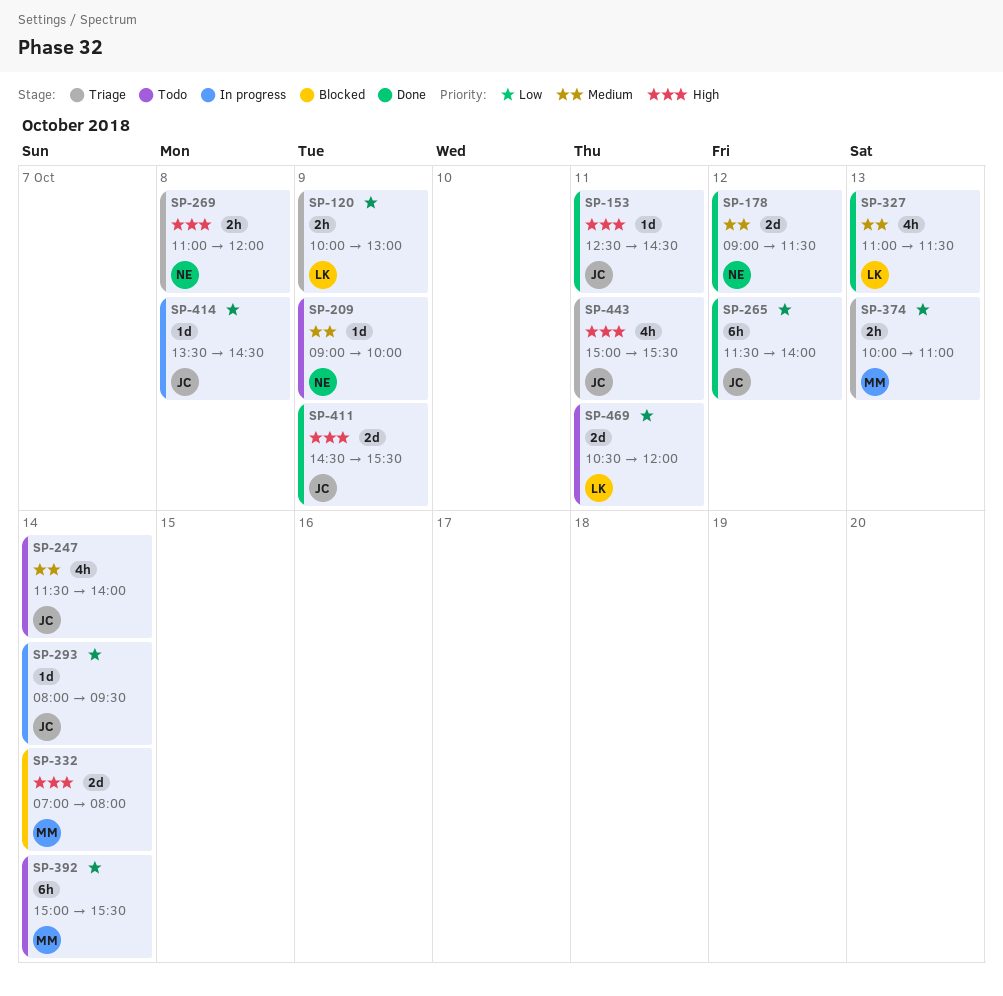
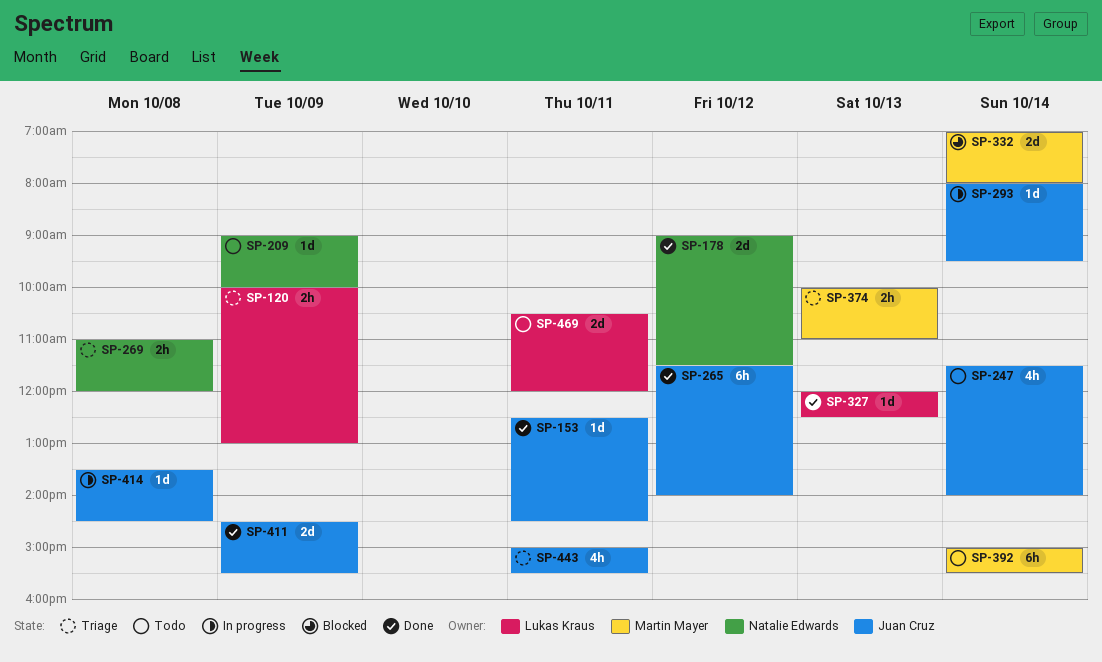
SP-327, estimate: 4h -> 1d
SP-327, begins: 11:00 -> 12:00
SP-327, ends: 11:30 -> 12:30

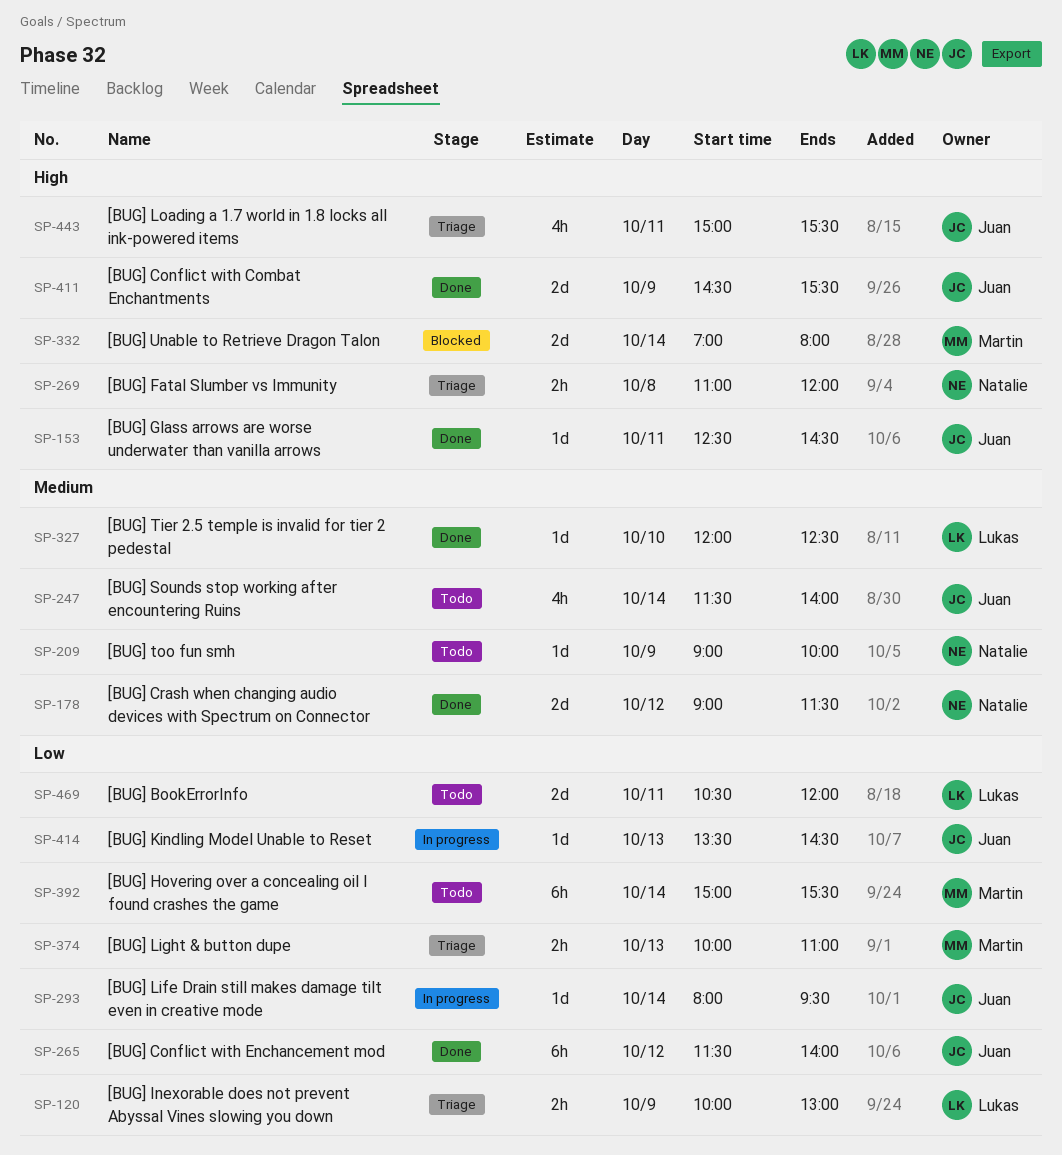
SP-327, day: Oct 13 -> Oct 10
SP-414, day: Oct 8 -> Oct 13

